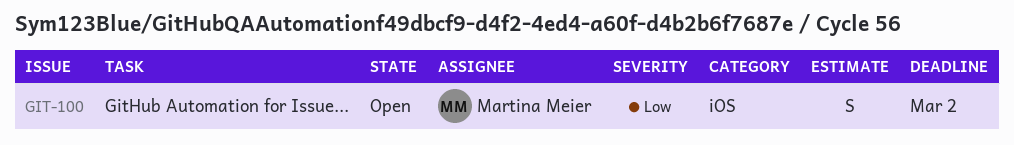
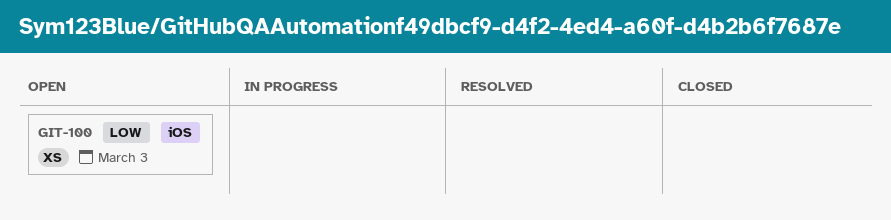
GIT-100, estimate: S -> XS
GIT-100, due: Mar 2 -> Mar 3

